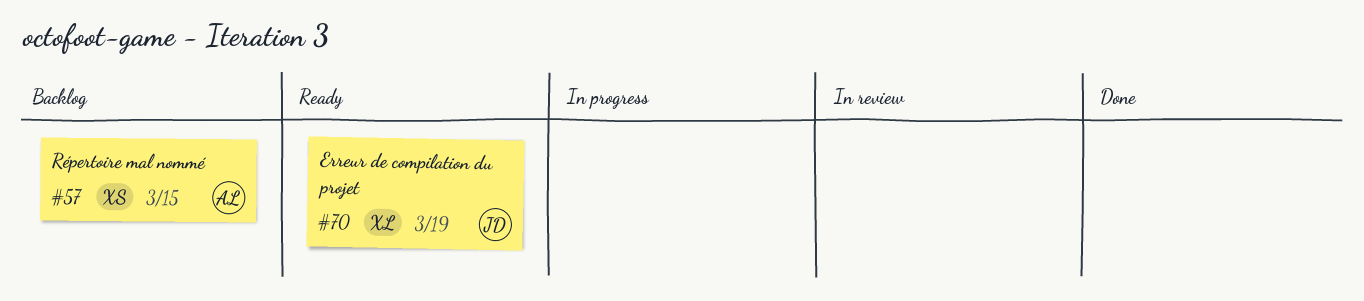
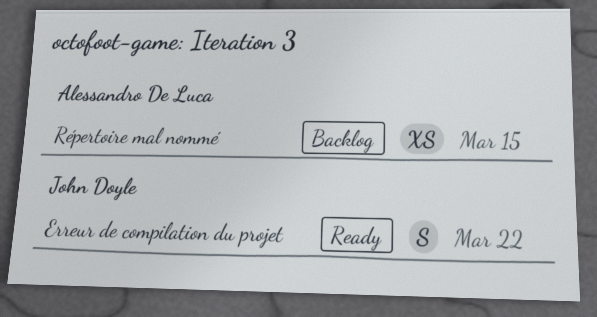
Erreur de compilation du projet, estimate: XL -> S
Erreur de compilation du projet, due: Mar 19 -> Mar 22

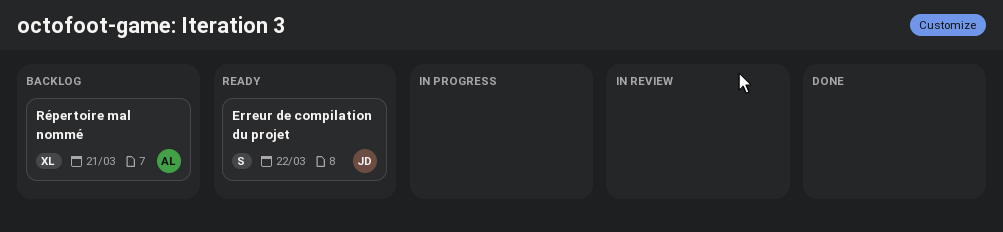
Répertoire mal nommé, estimate: XS -> XL
Répertoire mal nommé, due: Mar 15 -> Mar 21

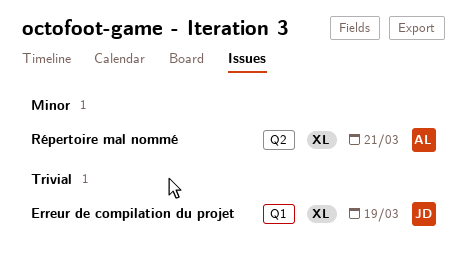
Erreur de compilation du projet, estimate: S -> XL
Erreur de compilation du projet, due: Mar 22 -> Mar 19

